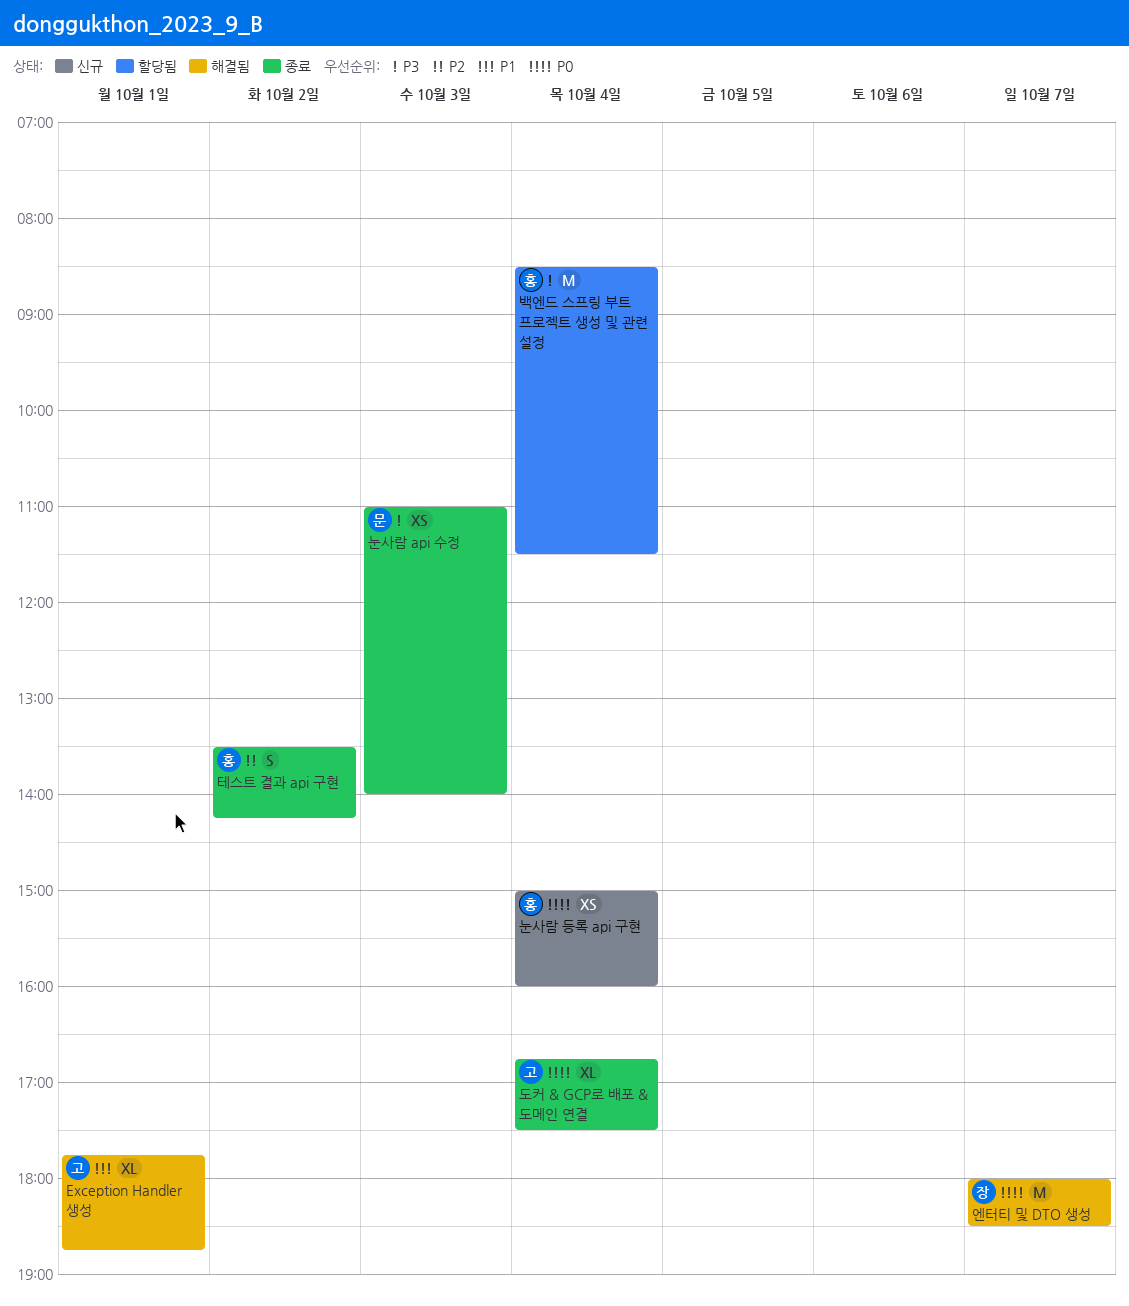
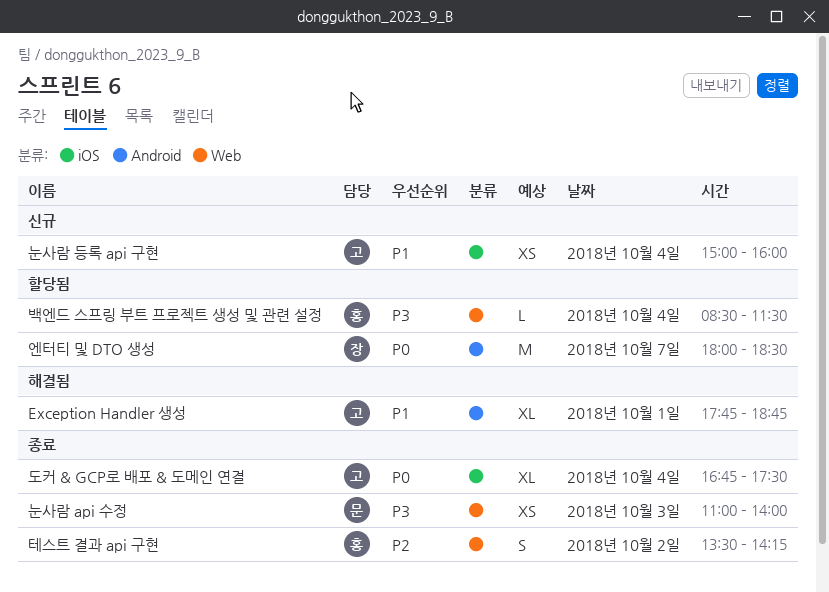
눈사람 등록 api 구현, owner: 홍 -> 고
눈사람 등록 api 구현, priority: P0 -> P1
백엔드 스프링 부트 프로젝트 생성 및 관련 설정, estimate: M -> L
엔터티 및 DTO 생성, status: 해결됨 -> 할당됨

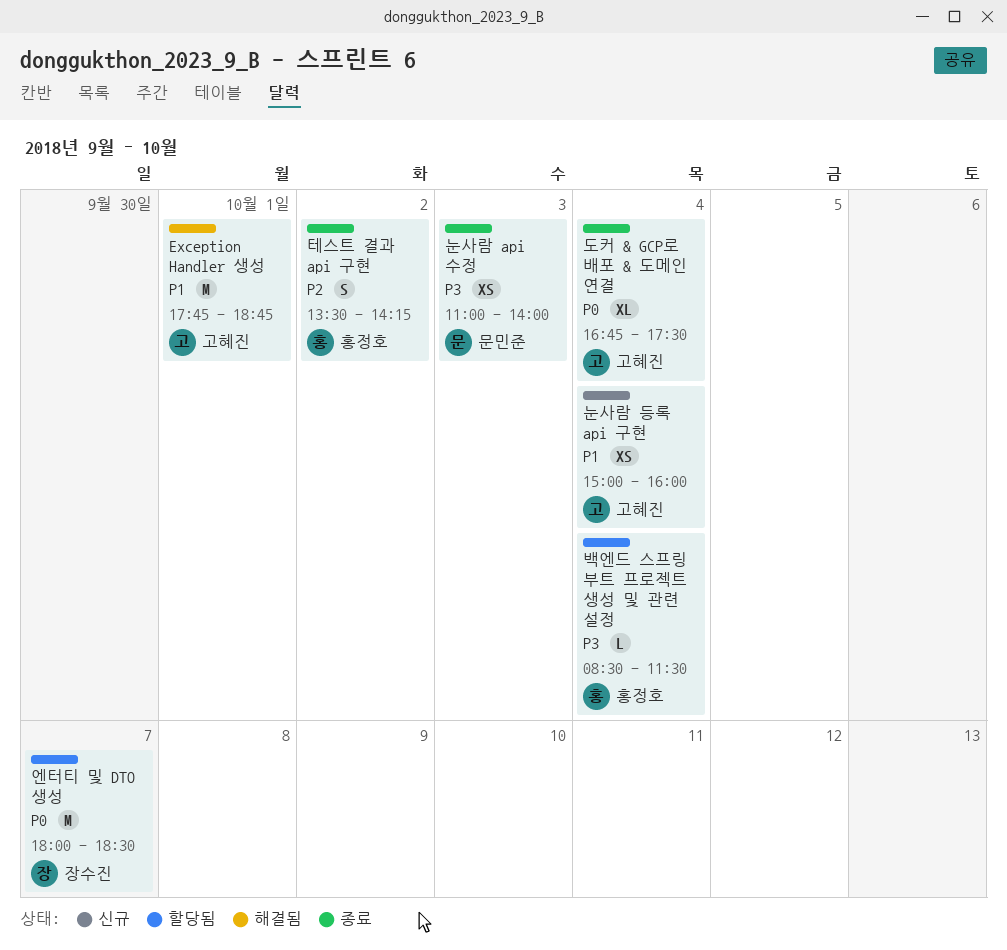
Exception Handler 생성, estimate: XL -> M

